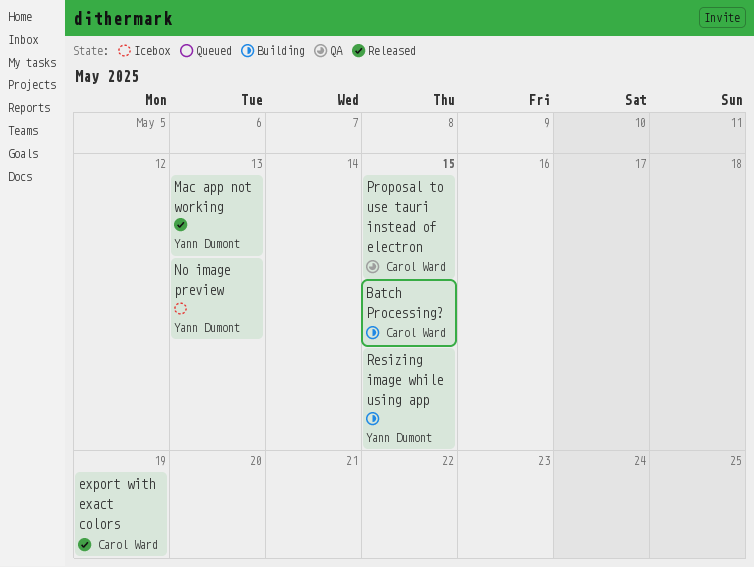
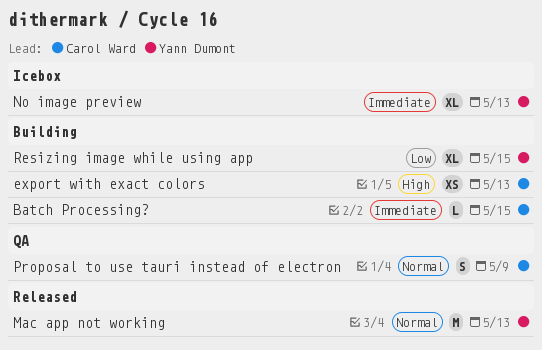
export with exact colors, status: Released -> Building
export with exact colors, due: May 19 -> May 13
Proposal to use tauri instead of electron, due: May 15 -> May 9

